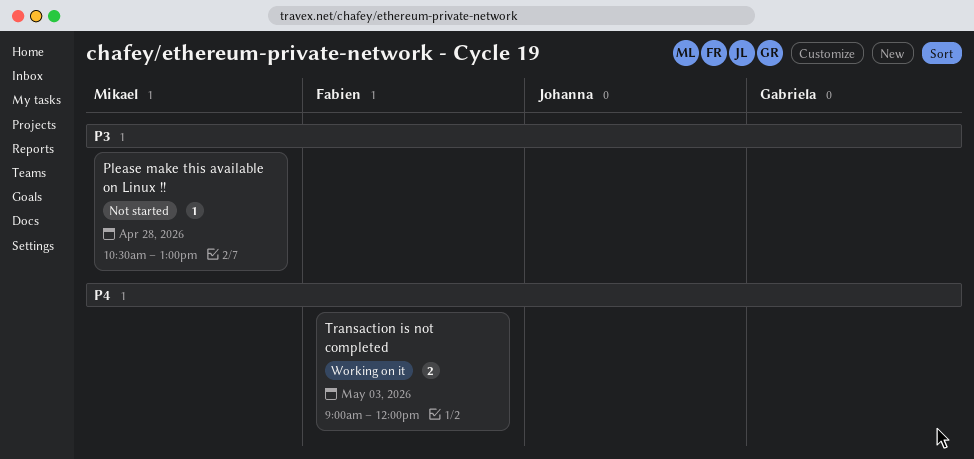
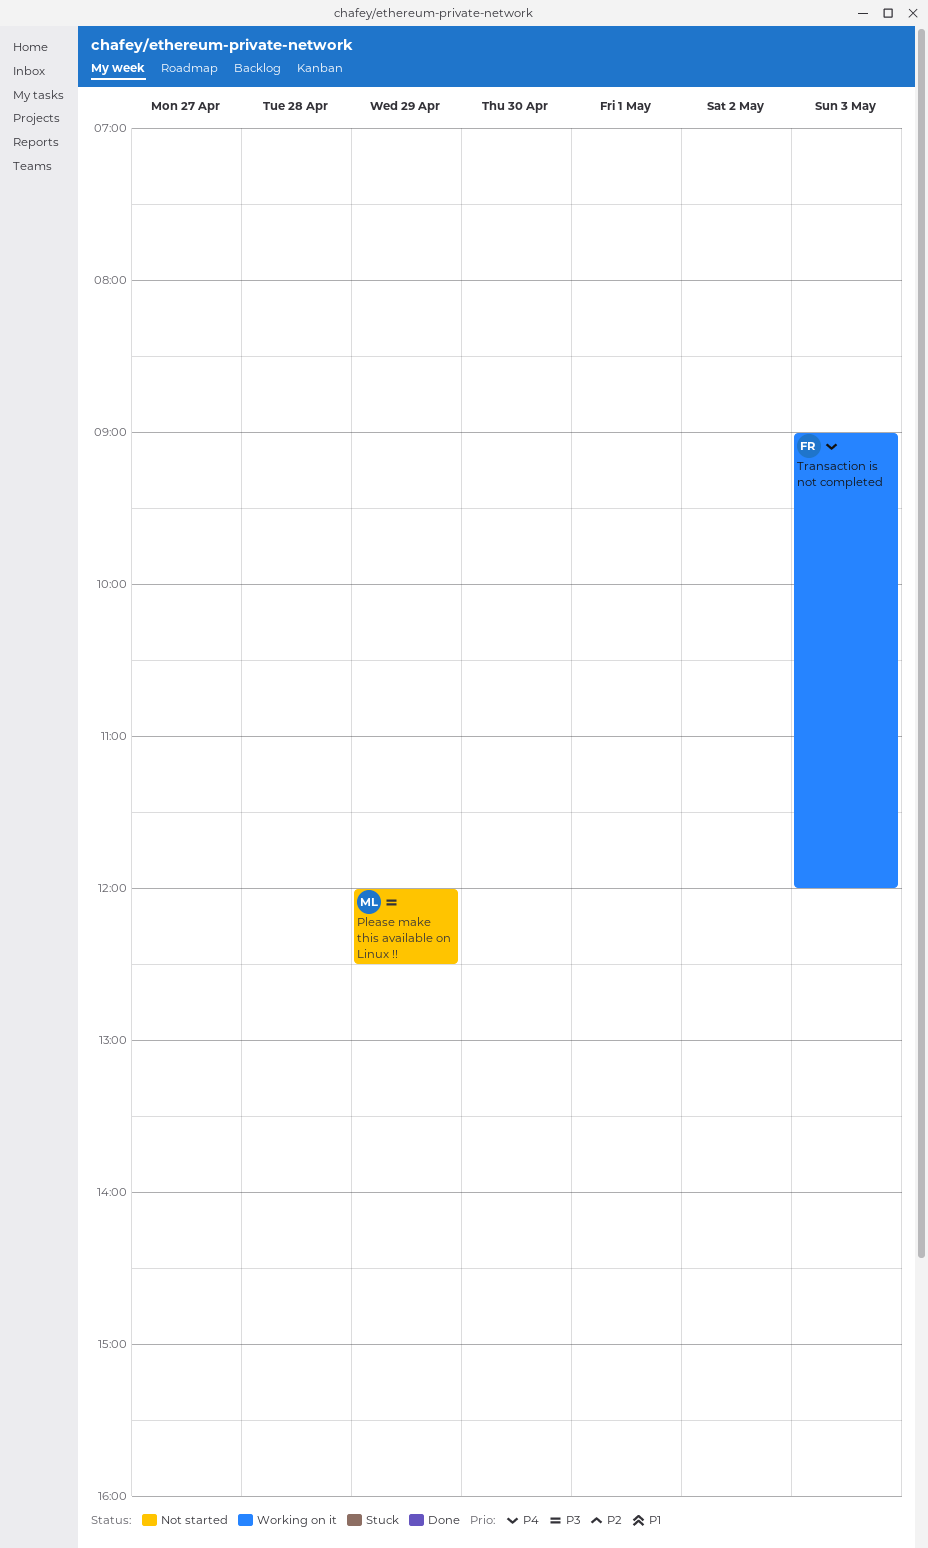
Please make this available on Linux !!, day: Apr 28 -> Apr 29
Please make this available on Linux !!, begins: 10:30 -> 12:00
Please make this available on Linux !!, ends: 13:00 -> 12:30

